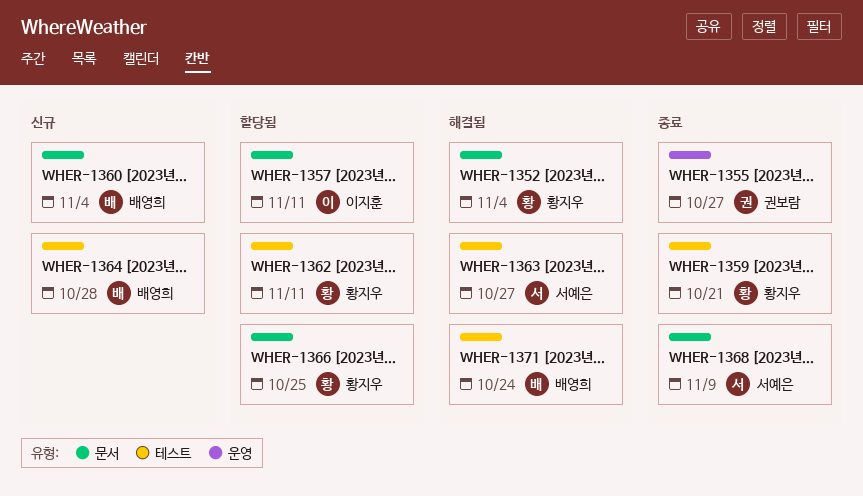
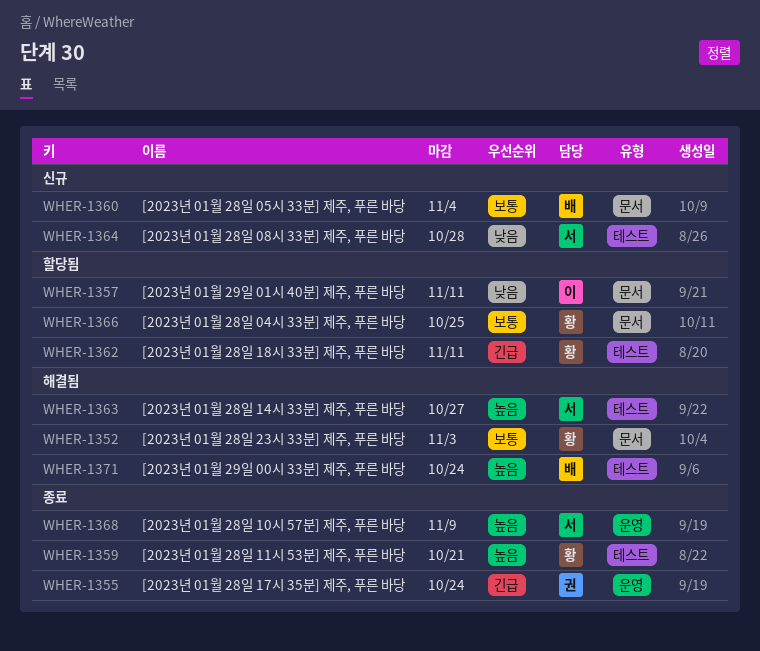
WHER-1352, due: Nov 4 -> Nov 3
WHER-1355, due: Oct 27 -> Oct 24
WHER-1364, owner: 배영희 -> 서예은
WHER-1368, label: 문서 -> 운영

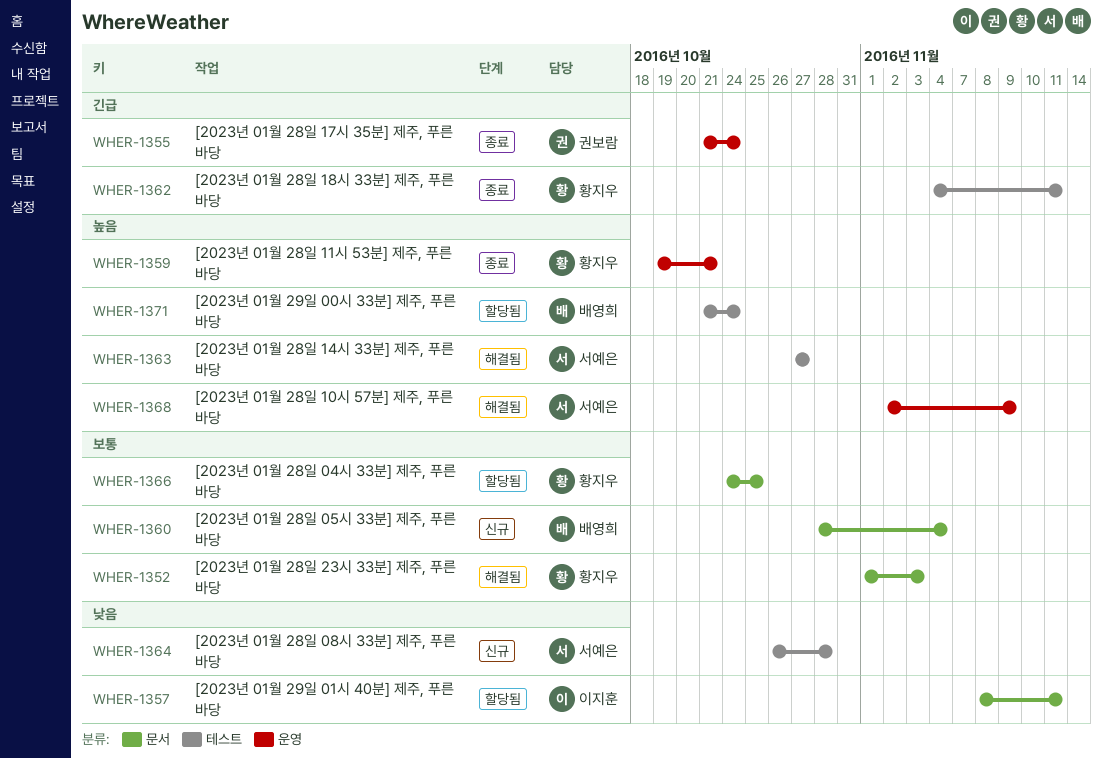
WHER-1359, label: 테스트 -> 운영
WHER-1362, status: 할당됨 -> 종료
WHER-1368, status: 종료 -> 해결됨
WHER-1371, status: 해결됨 -> 할당됨

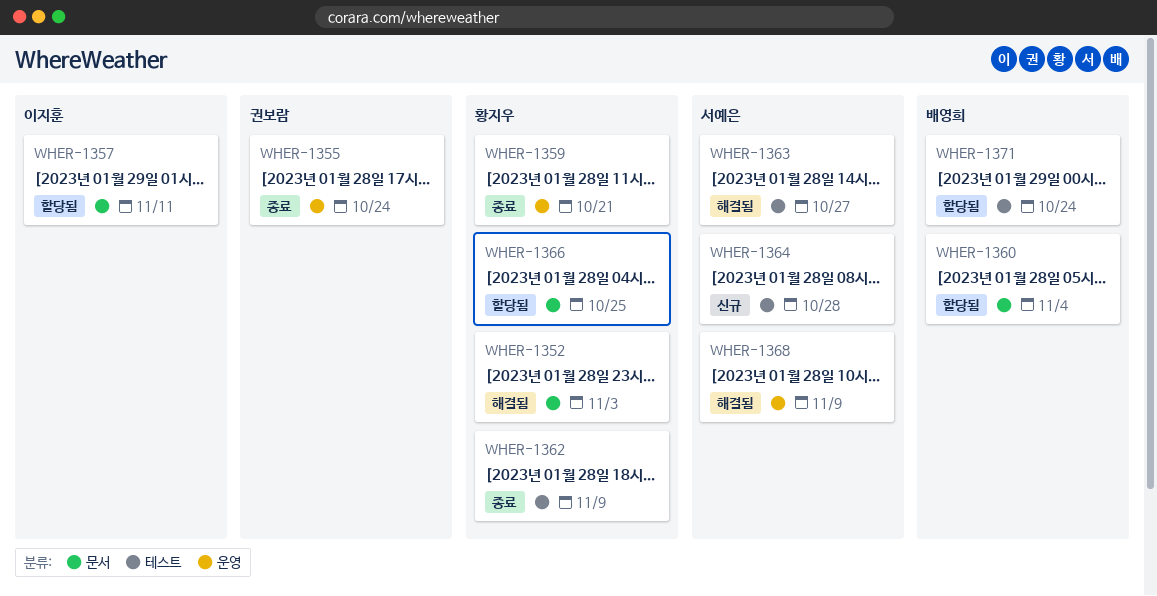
WHER-1360, status: 신규 -> 할당됨
WHER-1362, due: Nov 11 -> Nov 9

